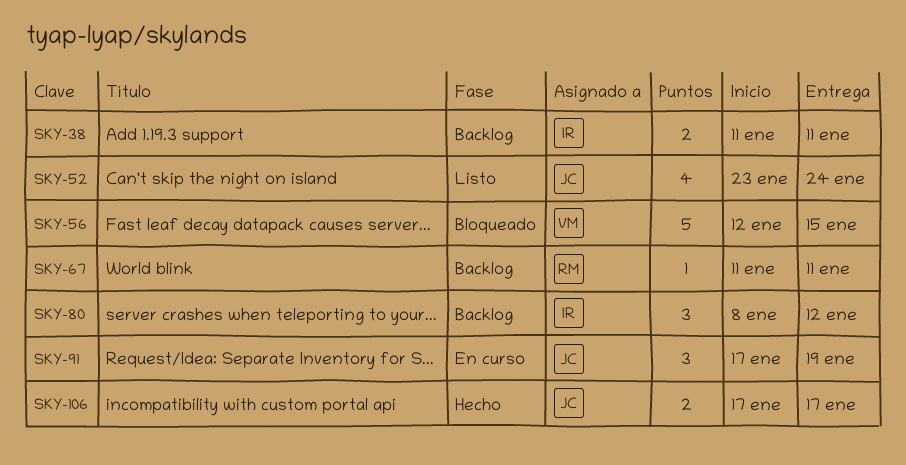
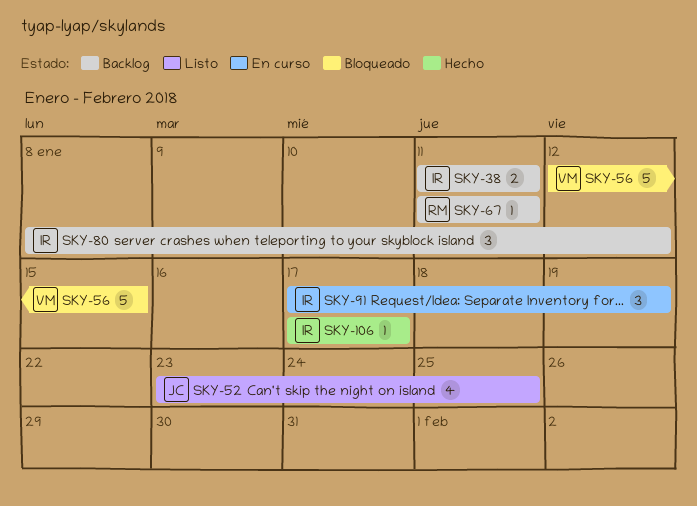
SKY-52, due: Jan 24 -> Jan 25
SKY-91, owner: JC -> IR
SKY-106, owner: JC -> IR
SKY-106, estimate: 2 -> 1

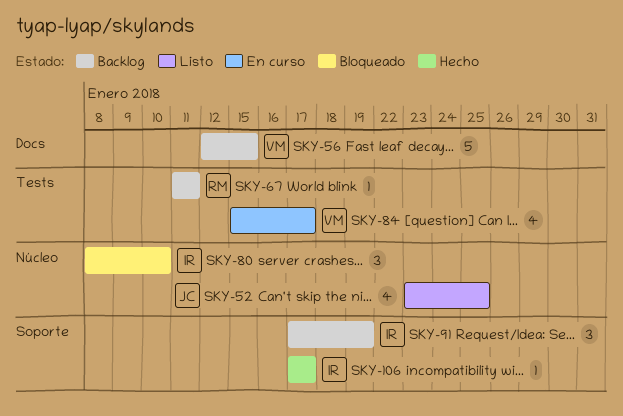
SKY-38: present -> none
SKY-56, status: Bloqueado -> Backlog
SKY-80, status: Backlog -> Bloqueado
SKY-80, due: Jan 12 -> Jan 10
SKY-84: none -> present
SKY-91, status: En curso -> Backlog

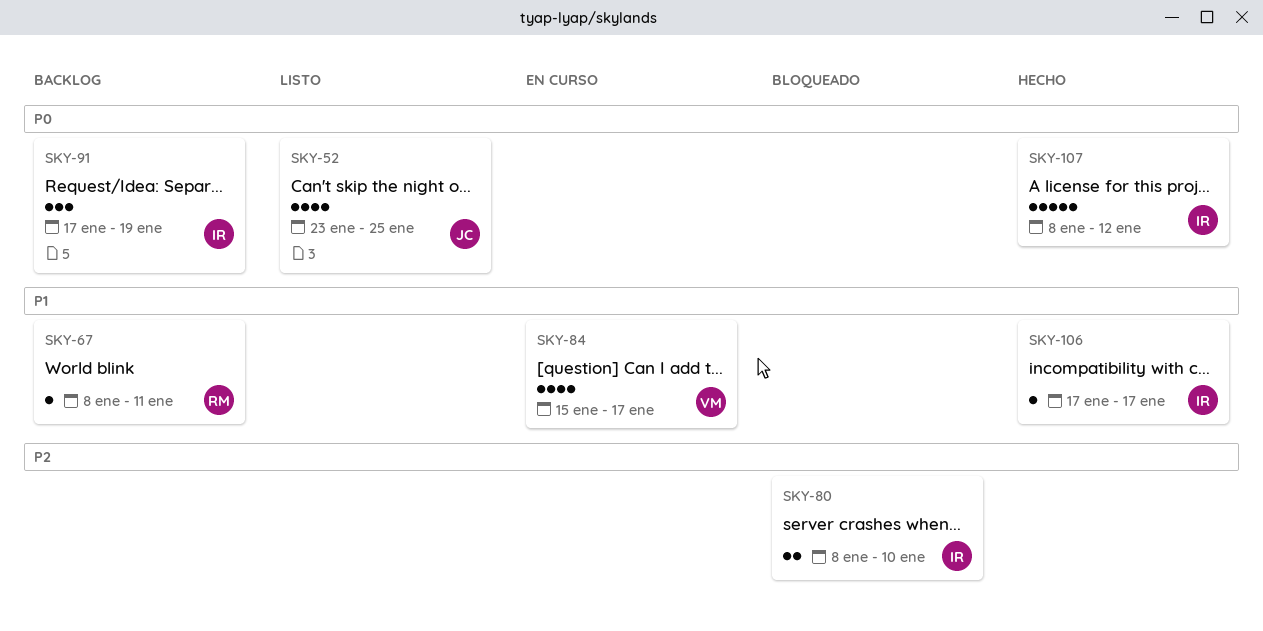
SKY-56: present -> none
SKY-67, start: Jan 11 -> Jan 8
SKY-80, estimate: 3 -> 2
SKY-107: none -> present

